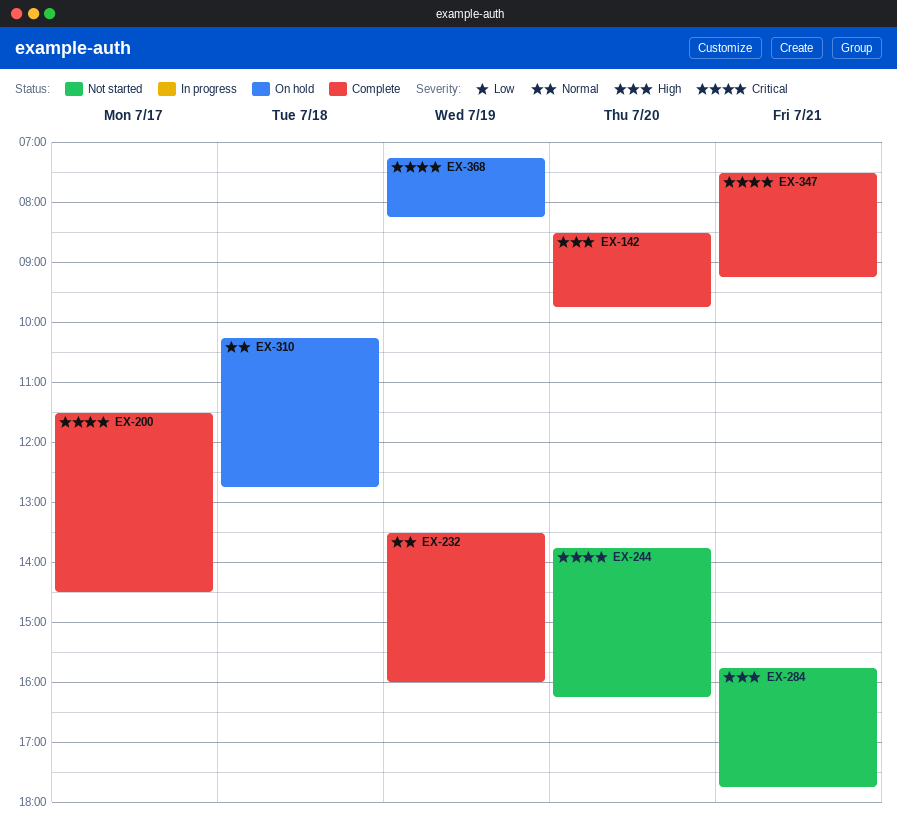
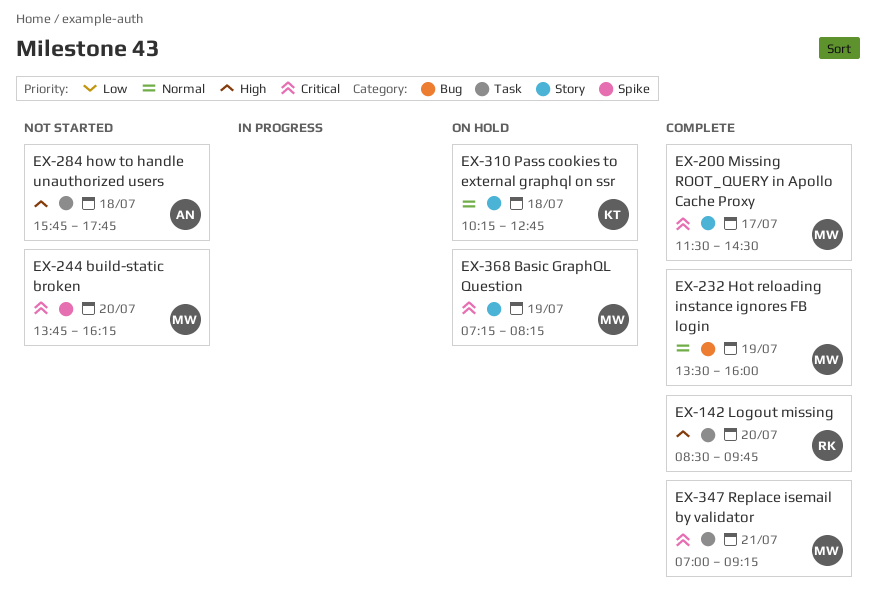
EX-284, day: Jul 21 -> Jul 18
EX-347, begins: 07:30 -> 07:00

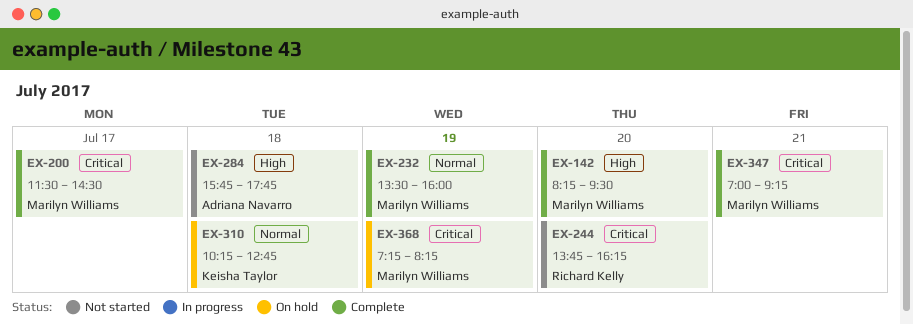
EX-142, owner: Richard Kelly -> Marilyn Williams
EX-142, begins: 08:30 -> 08:15
EX-142, ends: 09:45 -> 09:30
EX-244, owner: Marilyn Williams -> Richard Kelly

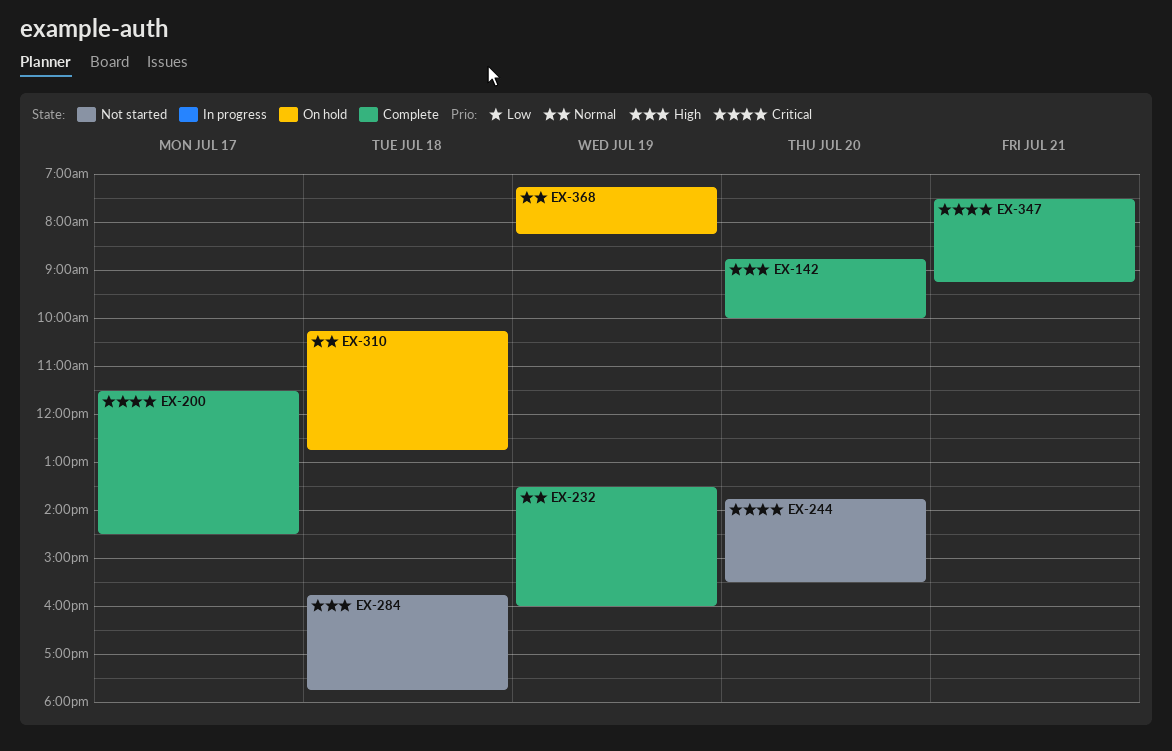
EX-142, begins: 08:15 -> 08:45
EX-142, ends: 09:30 -> 10:00
EX-244, ends: 16:15 -> 15:30
EX-347, begins: 07:00 -> 07:30
EX-368, priority: Critical -> Normal

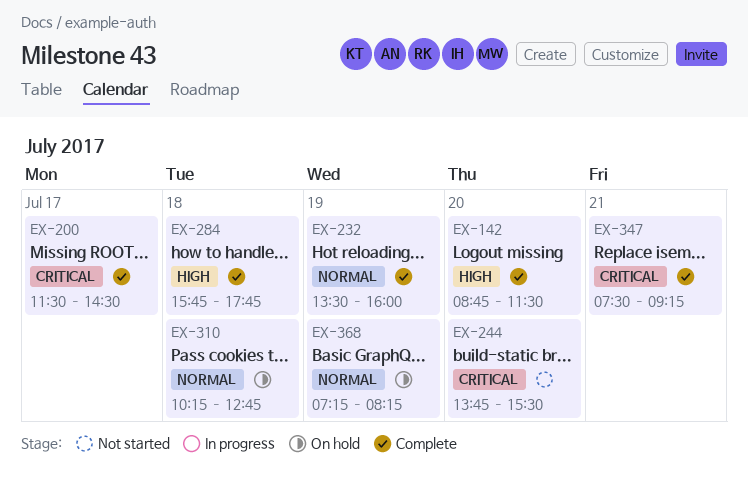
EX-142, ends: 10:00 -> 11:30
EX-284, status: Not started -> Complete

